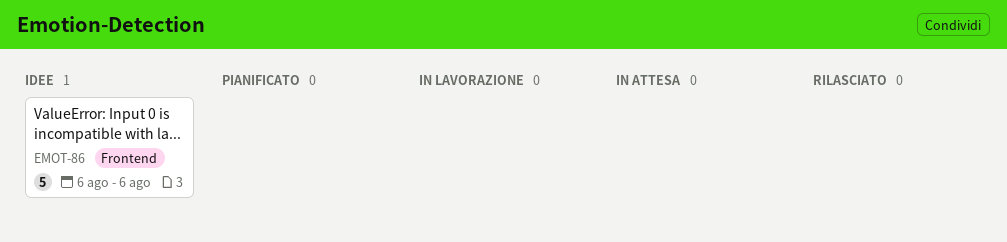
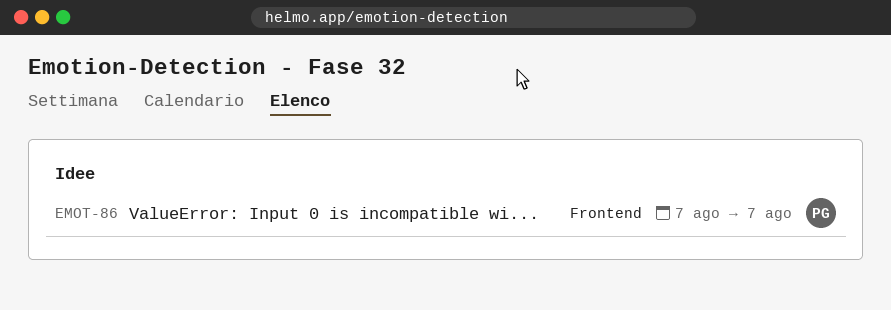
EMOT-86, start: Aug 6 -> Aug 7
EMOT-86, due: Aug 6 -> Aug 7

